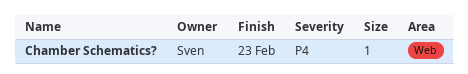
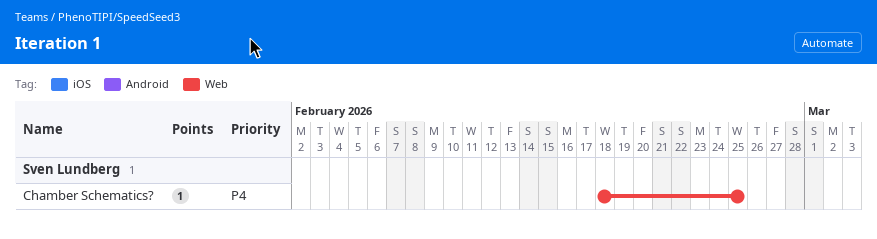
Chamber Schematics?, due: Feb 23 -> Feb 25

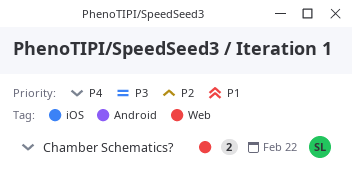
Chamber Schematics?, estimate: 1 -> 2
Chamber Schematics?, due: Feb 25 -> Feb 22

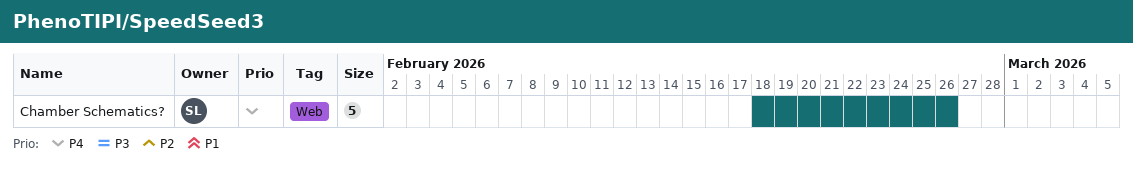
Chamber Schematics?, estimate: 2 -> 5
Chamber Schematics?, due: Feb 22 -> Feb 26

